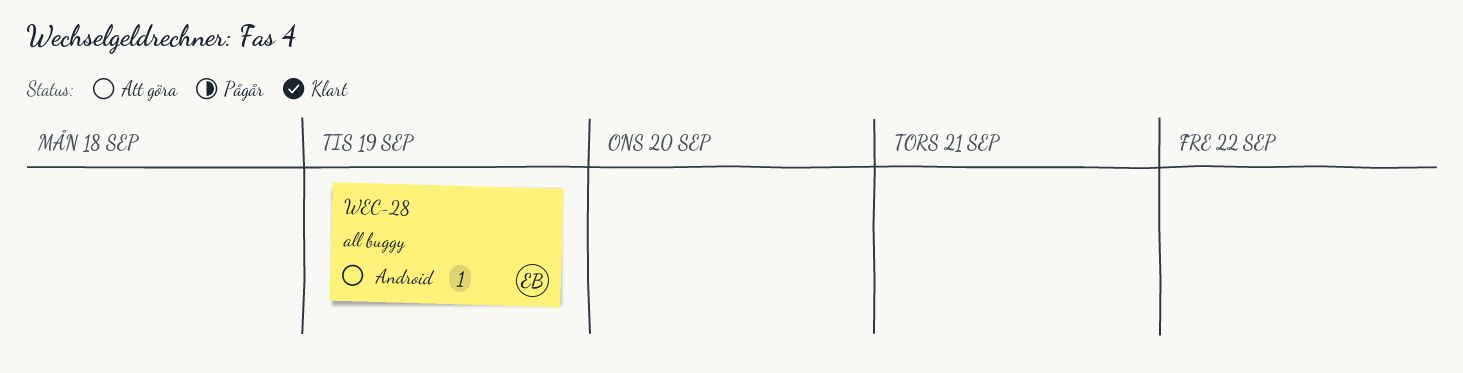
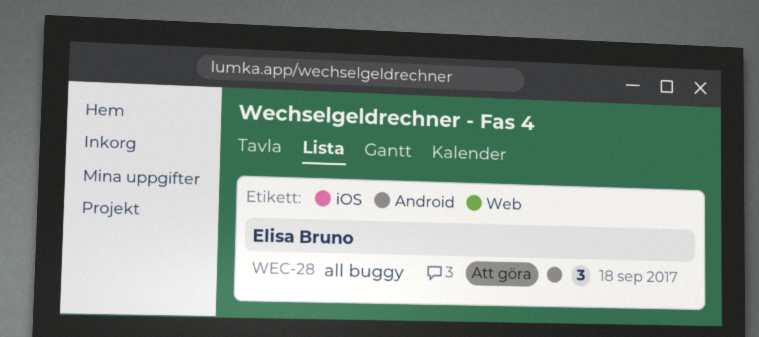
WEC-28, estimate: 1 -> 3
WEC-28, due: Sep 19 -> Sep 18

